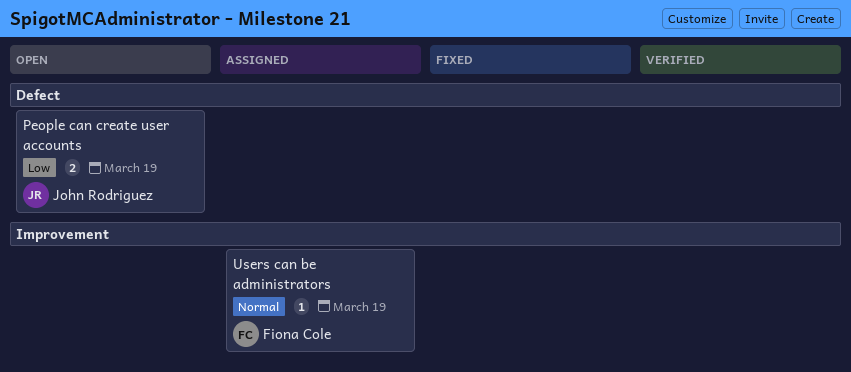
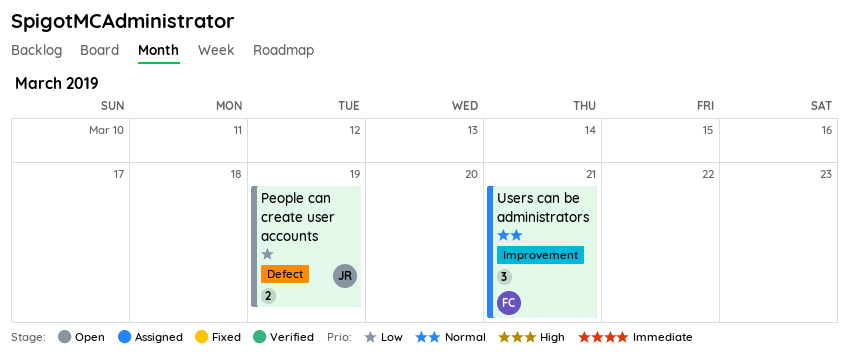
Users can be administrators, estimate: 1 -> 3
Users can be administrators, due: Mar 19 -> Mar 21

